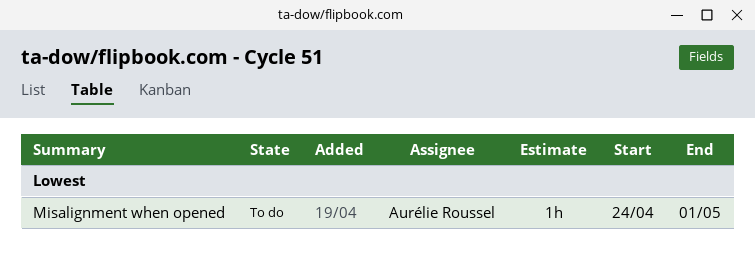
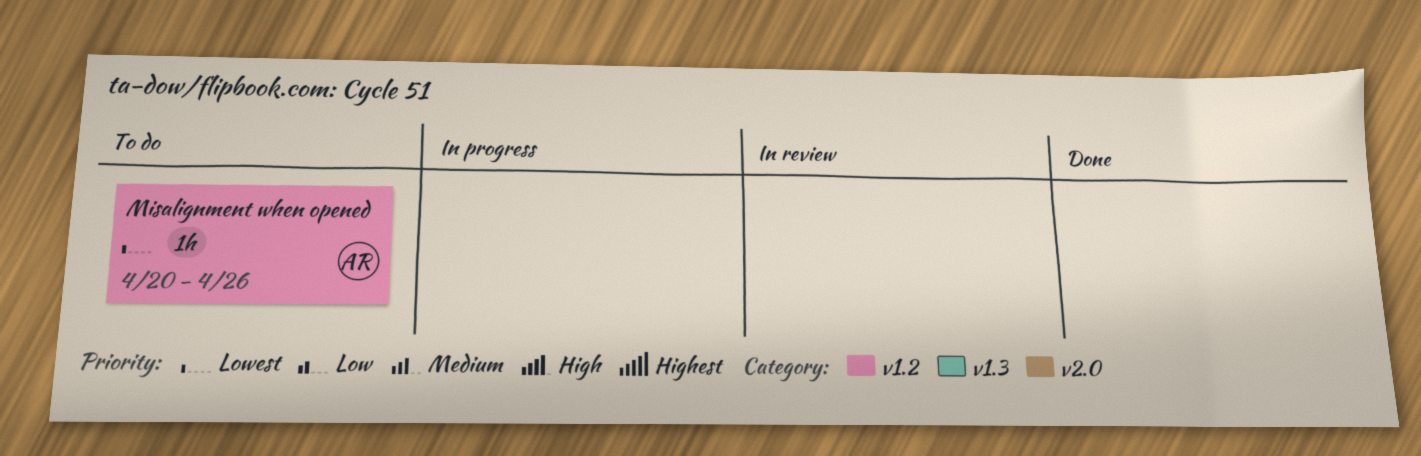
Misalignment when opened, start: Apr 24 -> Apr 20
Misalignment when opened, due: May 1 -> Apr 26

